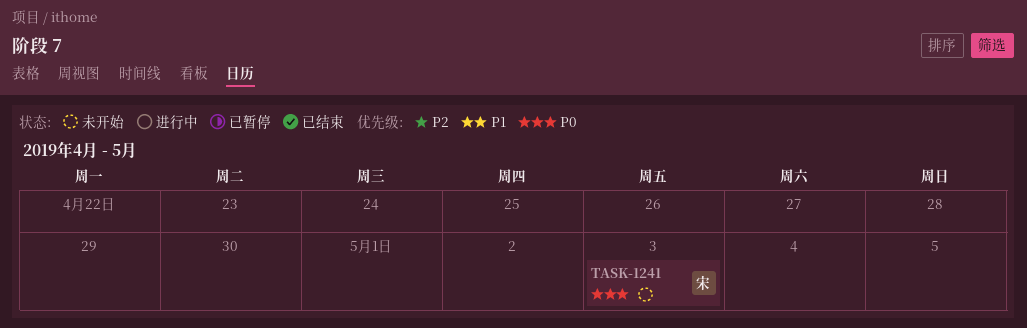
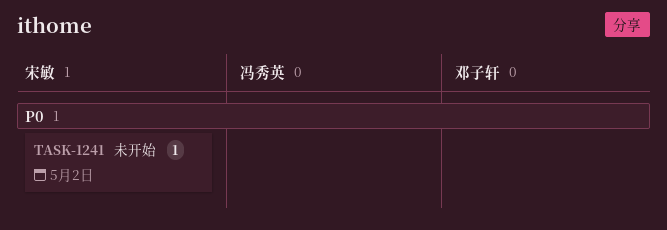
TASK-1241, due: May 3 -> May 2

